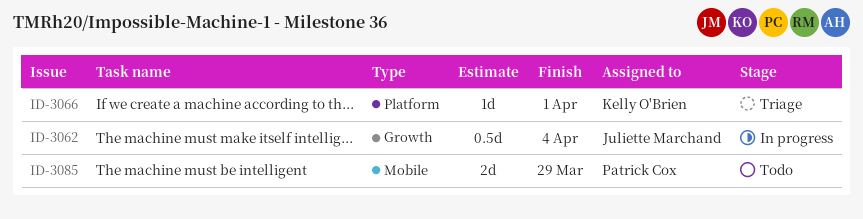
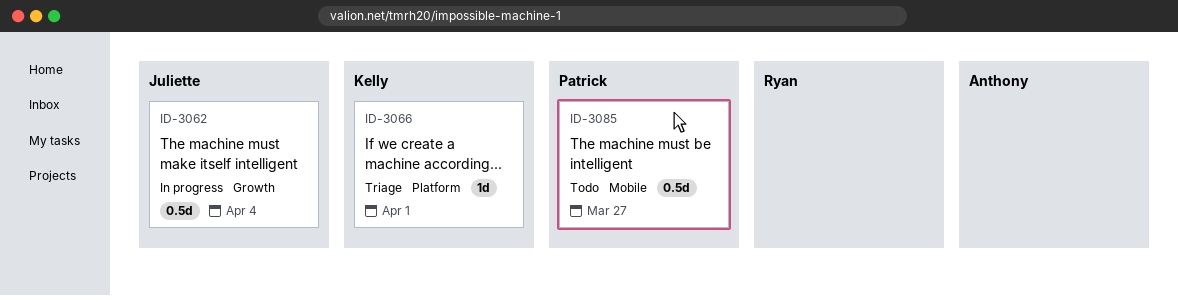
ID-3085, estimate: 2d -> 0.5d
ID-3085, due: Mar 29 -> Mar 27

